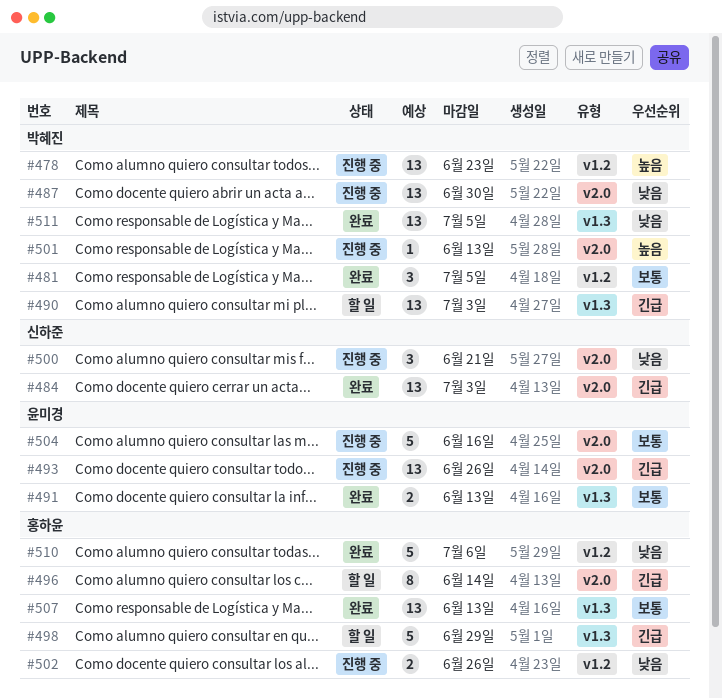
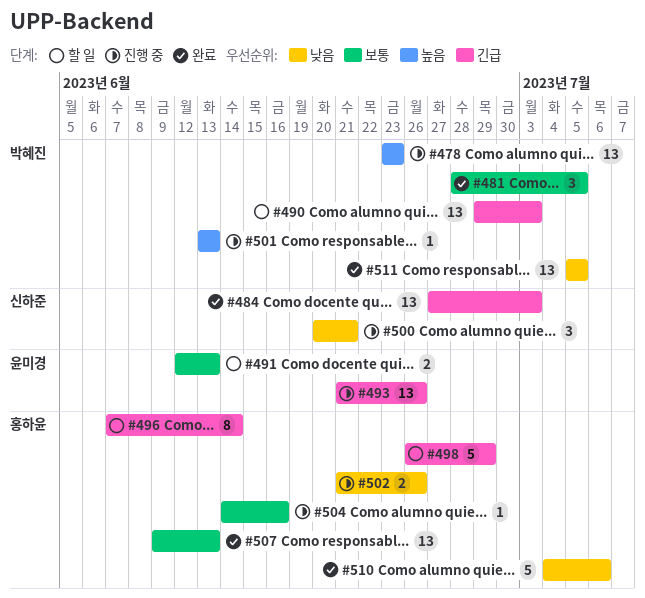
#487: present -> none
#491, status: 완료 -> 할 일
#504, owner: 윤미경 -> 홍하윤
#504, estimate: 5 -> 1

